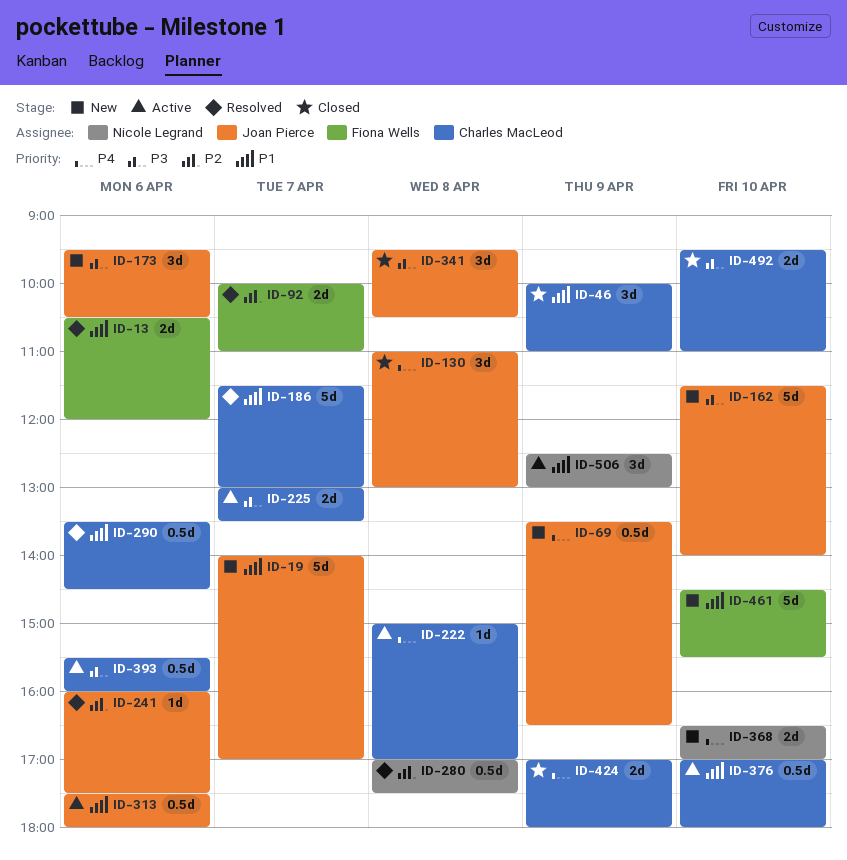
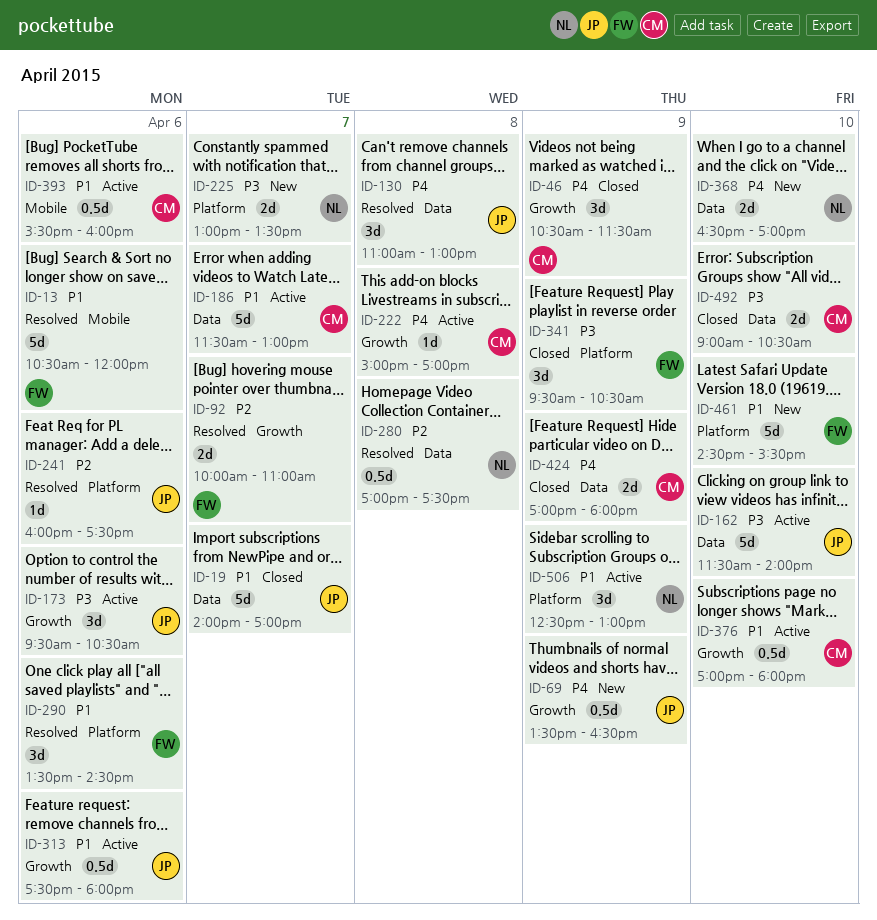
ID-13, estimate: 2d -> 5d
ID-19, status: New -> Closed
ID-46, priority: P1 -> P4
ID-46, begins: 10:00 -> 10:30
ID-46, ends: 11:00 -> 11:30
ID-130, status: Closed -> Resolved
ID-162, status: New -> Active
ID-173, status: New -> Active
ID-186, status: Resolved -> Active
ID-225, status: Active -> New
ID-225, owner: Charles MacLeod -> Nicole Legrand
ID-290, owner: Charles MacLeod -> Fiona Wells
ID-290, estimate: 0.5d -> 3d
ID-341, owner: Joan Pierce -> Fiona Wells
ID-341, day: Apr 8 -> Apr 9
ID-393, priority: P3 -> P1
ID-492, begins: 09:30 -> 09:00
ID-492, ends: 11:00 -> 10:30

